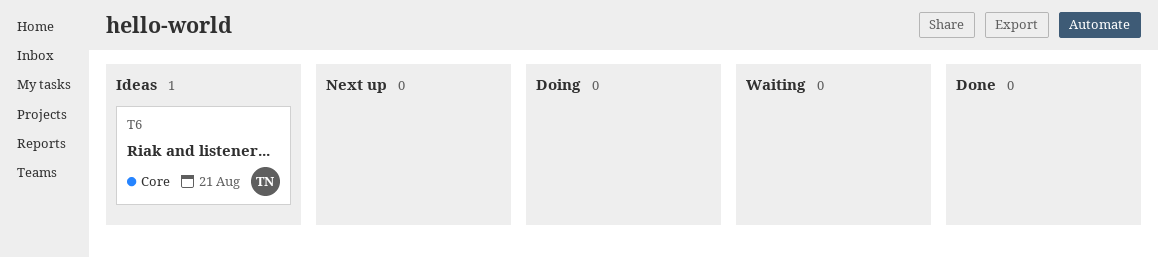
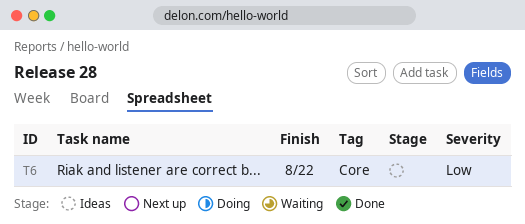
T6, due: Aug 21 -> Aug 22

